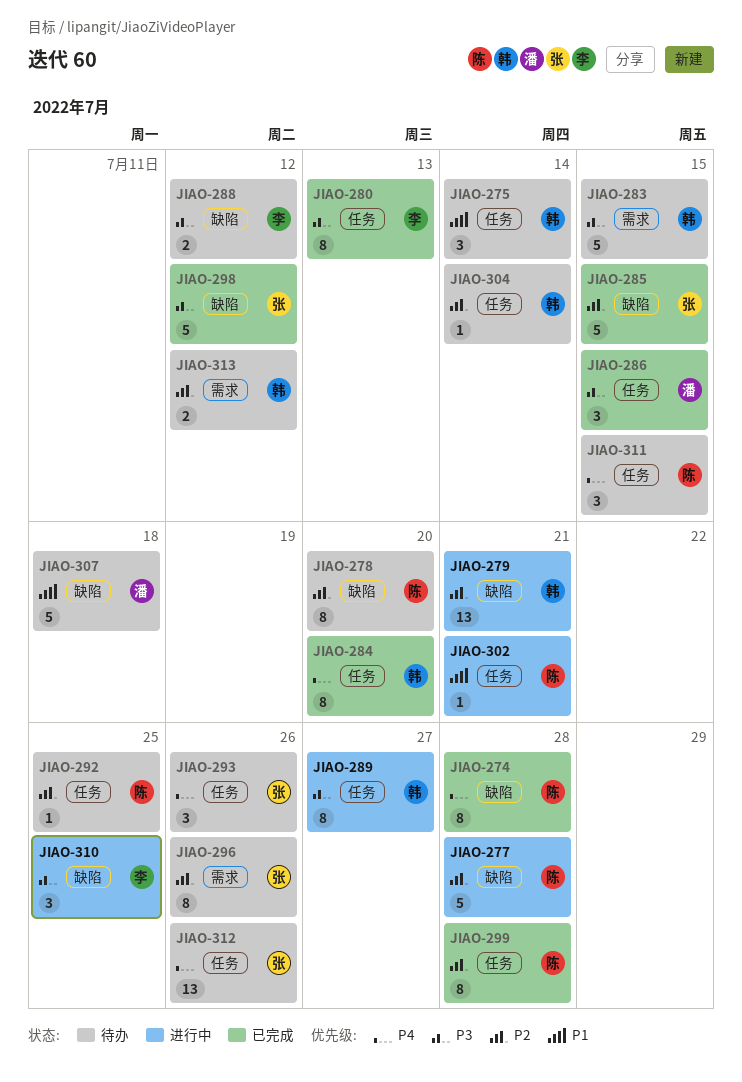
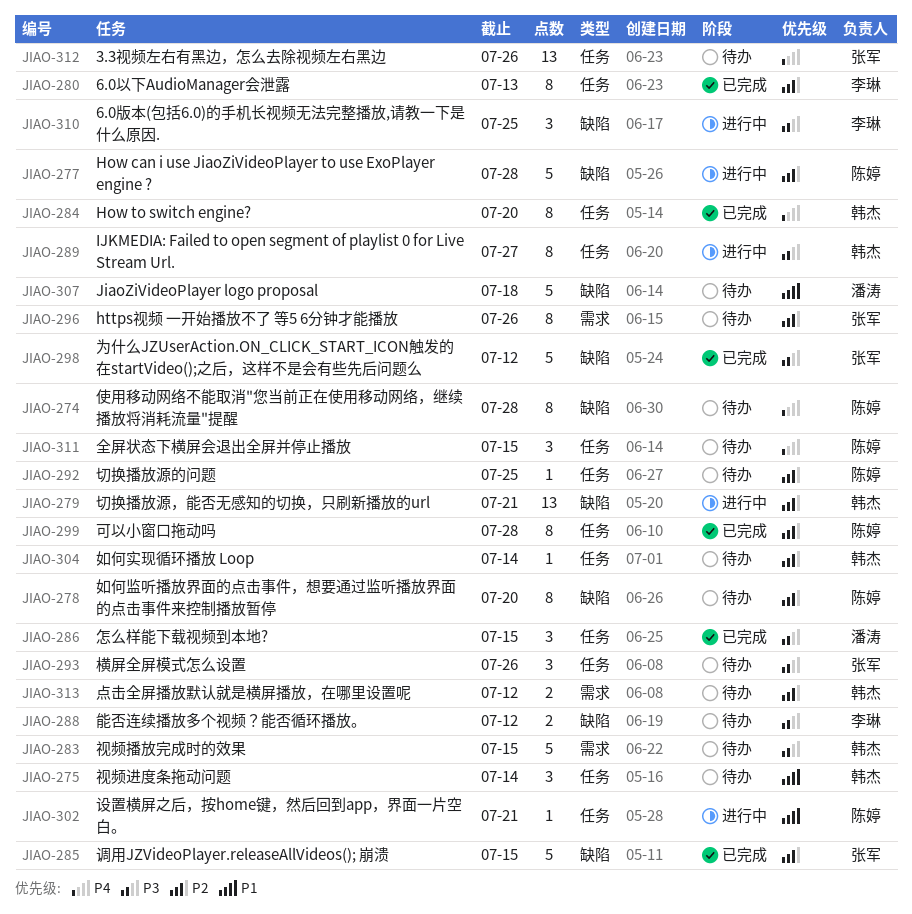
JIAO-274, status: 已完成 -> 待办
JIAO-280, priority: P3 -> P2
JIAO-293, priority: P4 -> P3

